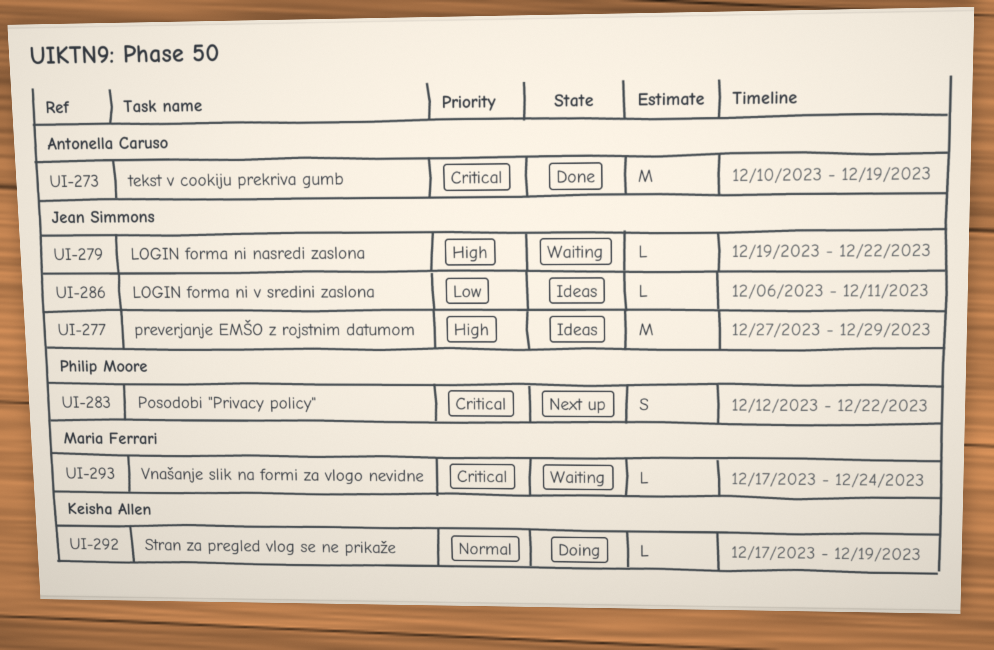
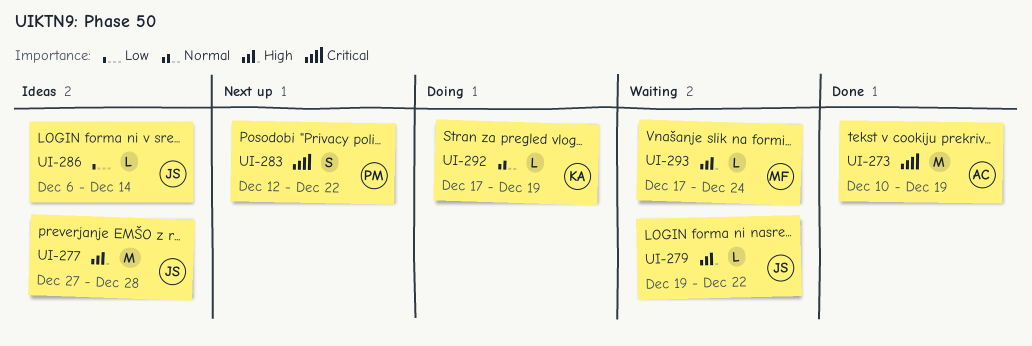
UI-277, due: Dec 29 -> Dec 28
UI-286, due: Dec 11 -> Dec 14
UI-293, priority: Critical -> High

